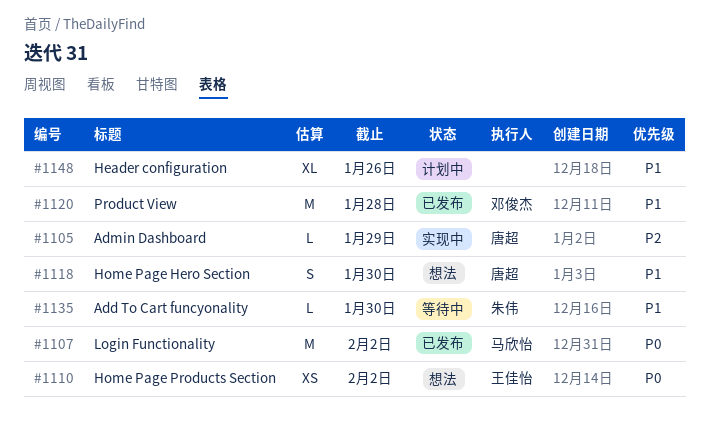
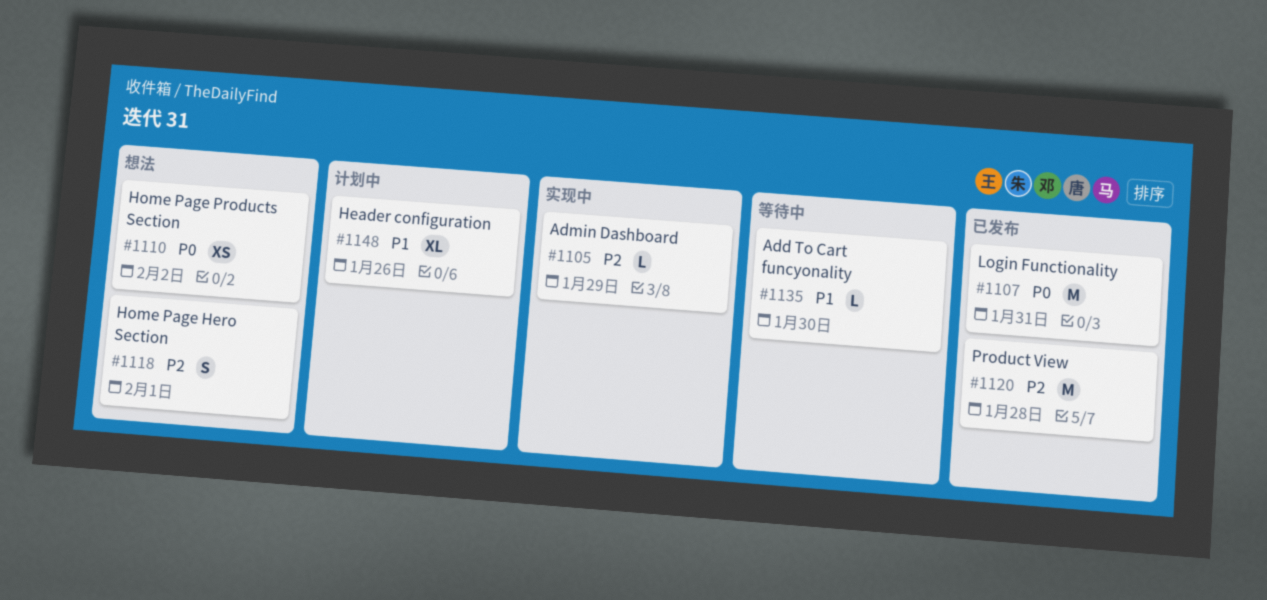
#1107, due: Feb 2 -> Jan 31
#1118, priority: P1 -> P2
#1118, due: Jan 30 -> Feb 1
#1120, priority: P1 -> P2

